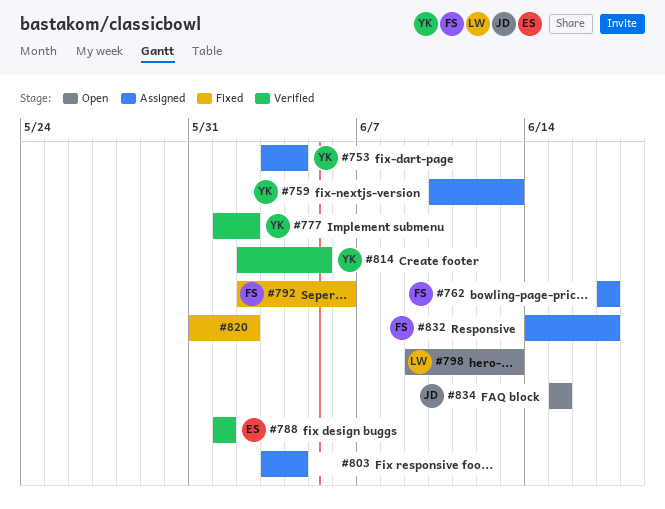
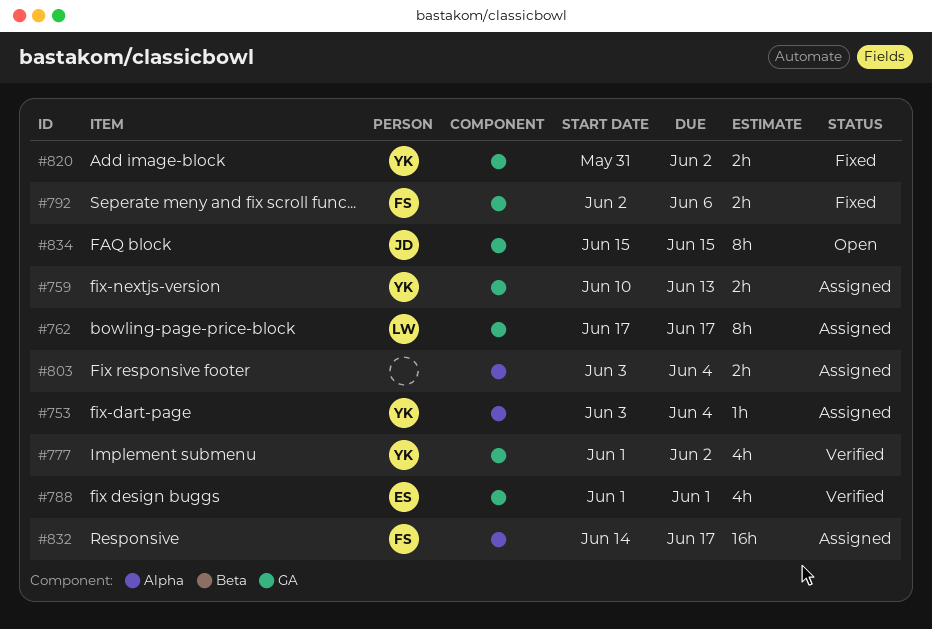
#762, owner: FS -> LW
#798: present -> none
#814: present -> none
#820, owner: none -> YK

